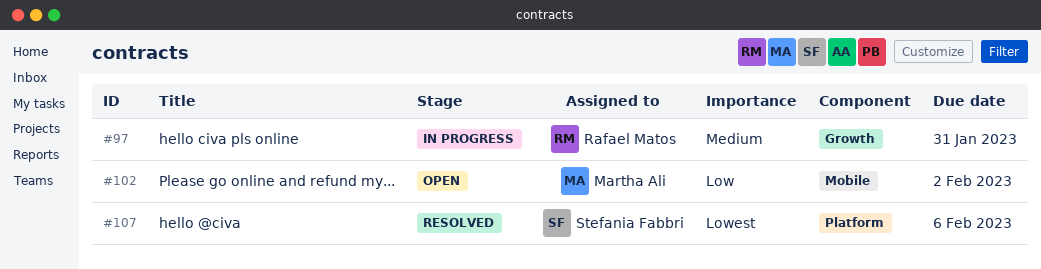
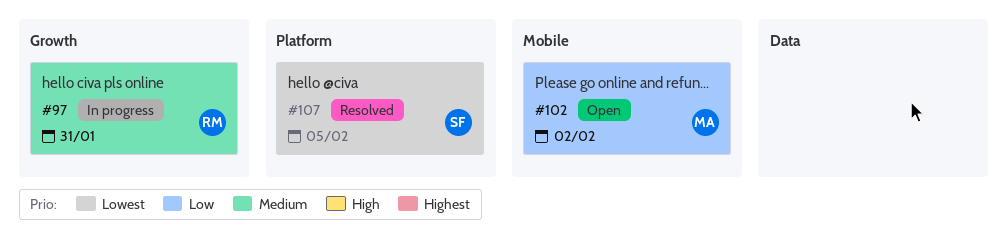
#107, due: Feb 6 -> Feb 5

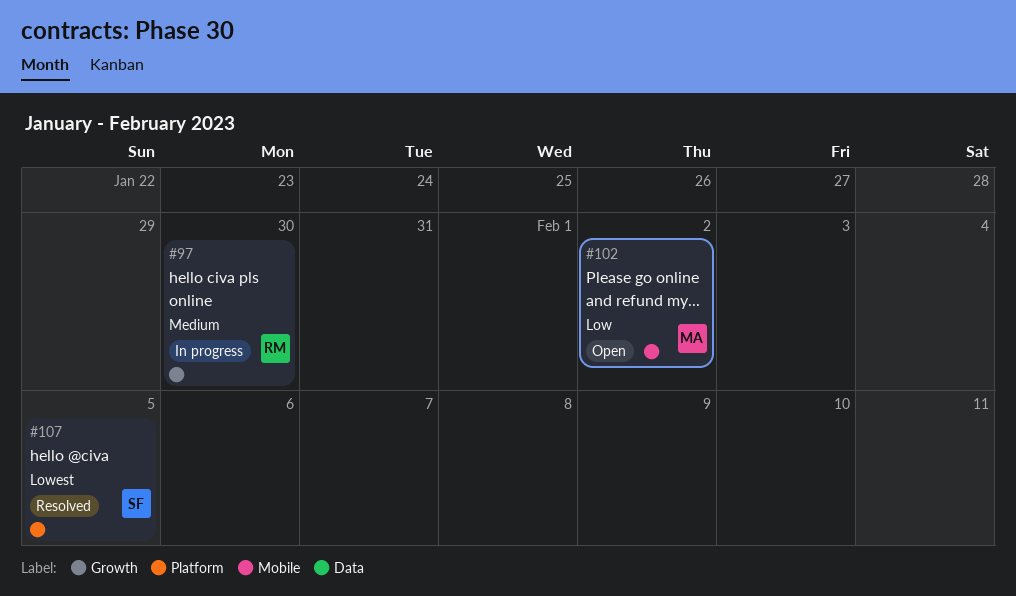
#97, due: Jan 31 -> Jan 30

